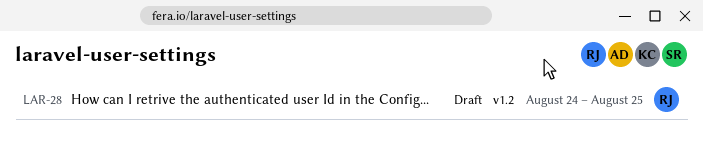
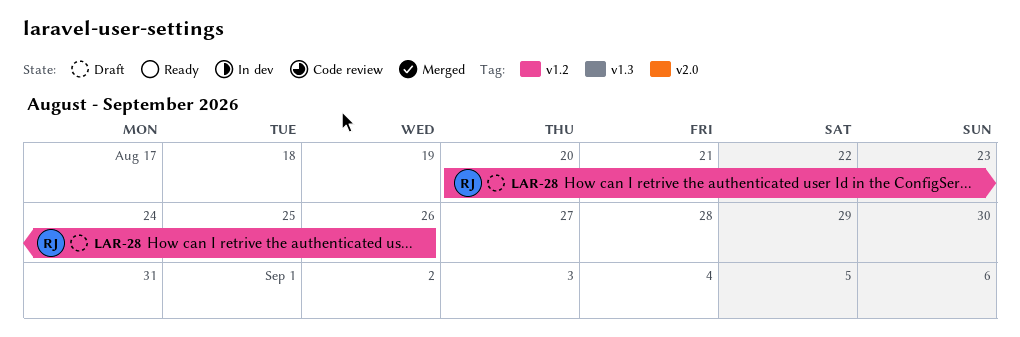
LAR-28, start: Aug 24 -> Aug 20
LAR-28, due: Aug 25 -> Aug 26

